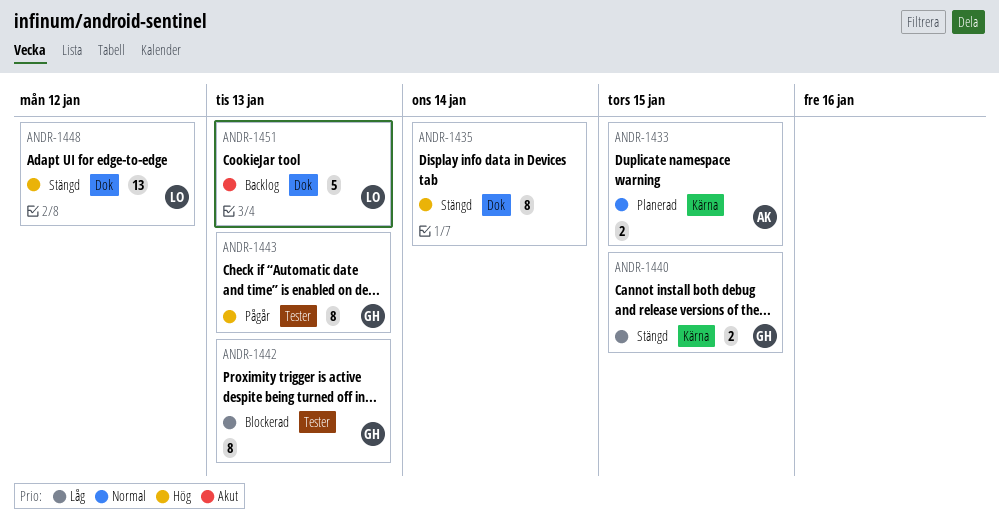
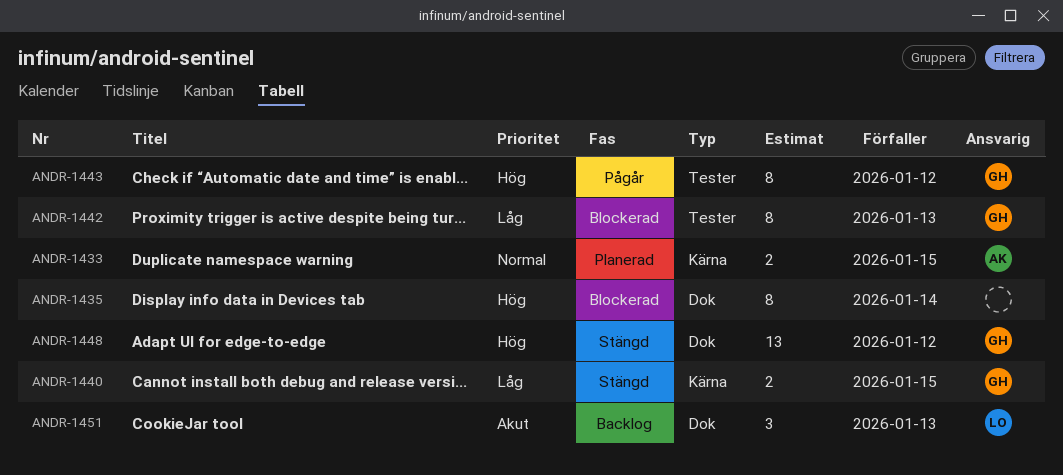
ANDR-1435, status: Stängd -> Blockerad
ANDR-1443, due: Jan 13 -> Jan 12
ANDR-1448, owner: LO -> GH
ANDR-1451, estimate: 5 -> 3

